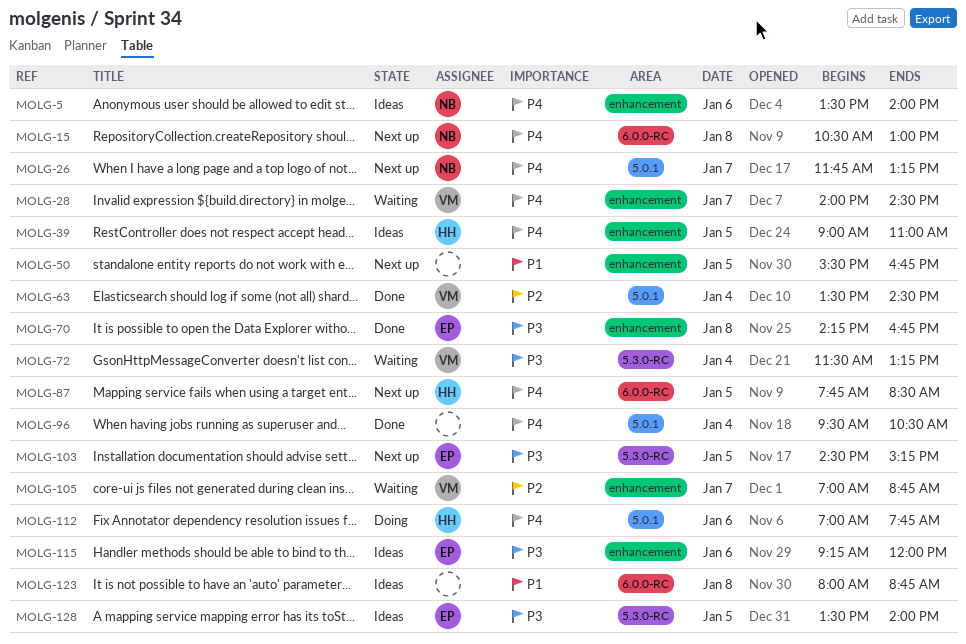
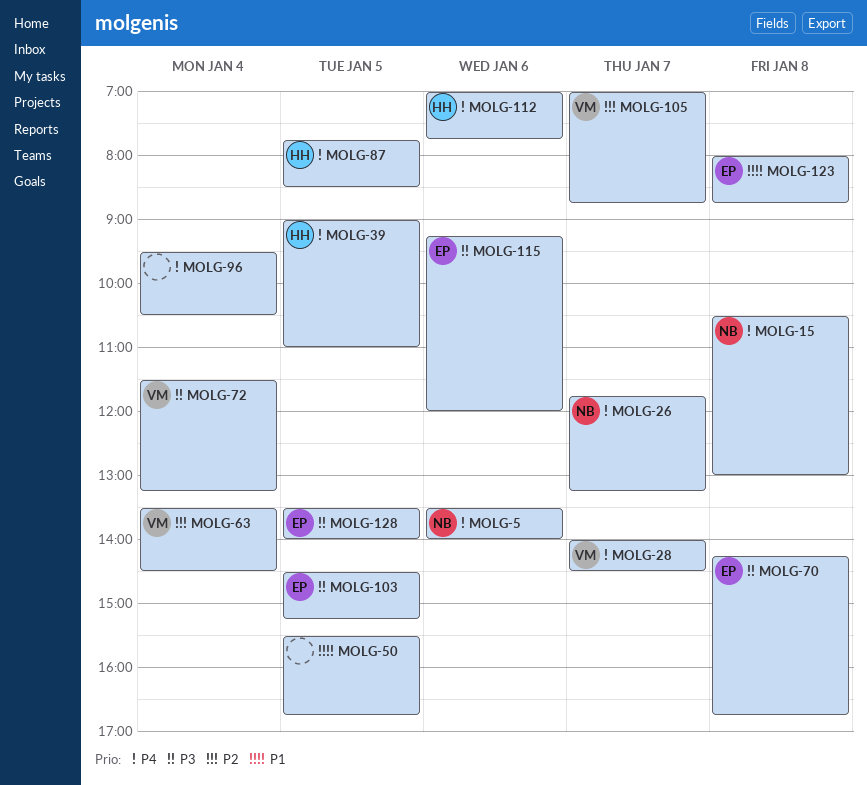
MOLG-123, owner: none -> EP

